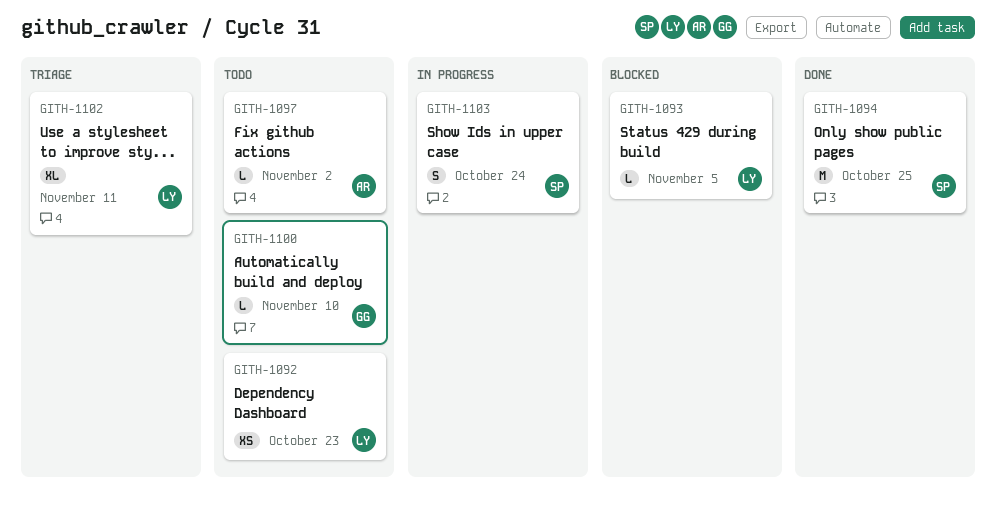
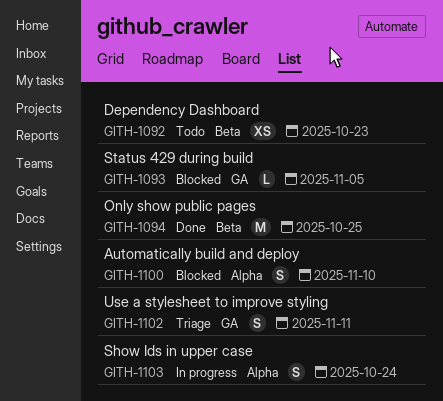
GITH-1097: present -> none
GITH-1100, status: Todo -> Blocked
GITH-1100, estimate: L -> S
GITH-1102, estimate: XL -> S

